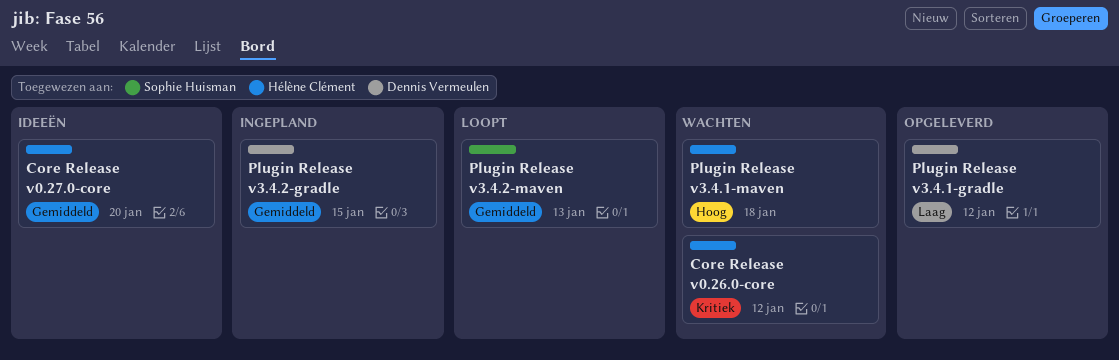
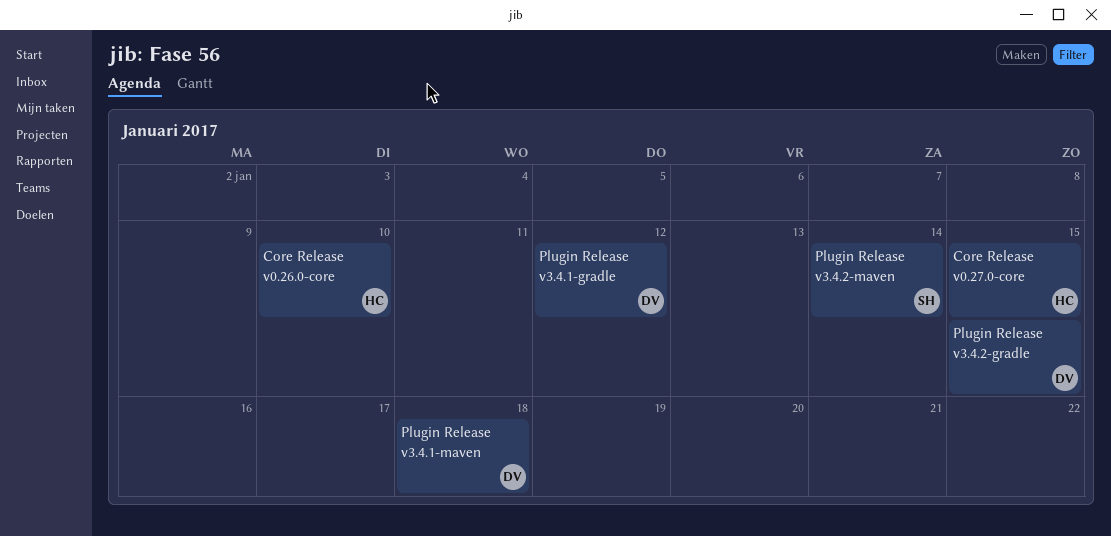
Core Release v0.26.0-core, due: Jan 12 -> Jan 10
Core Release v0.27.0-core, due: Jan 20 -> Jan 15
Plugin Release v3.4.1-maven, owner: Hélène Clément -> Dennis Vermeulen
Plugin Release v3.4.2-maven, due: Jan 13 -> Jan 14

